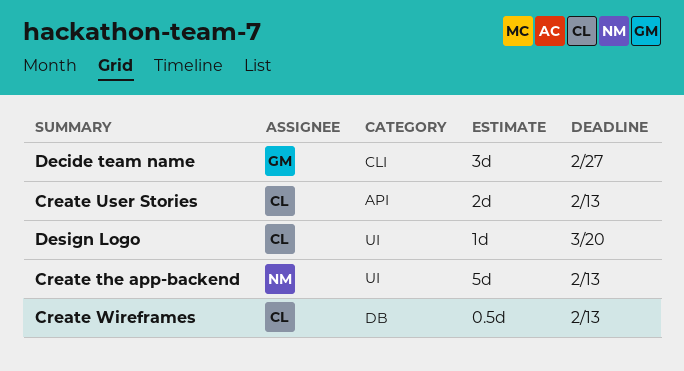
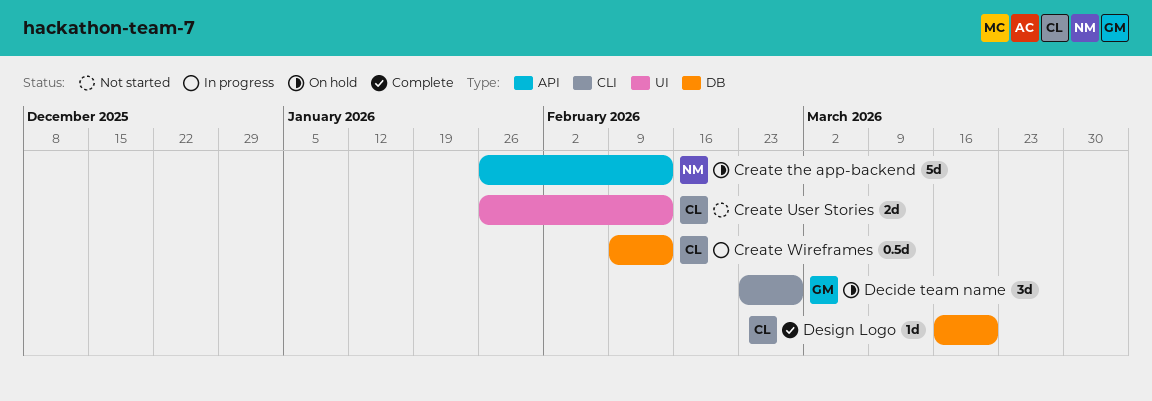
Create the app-backend, label: UI -> API
Create User Stories, label: API -> UI
Design Logo, label: UI -> DB

